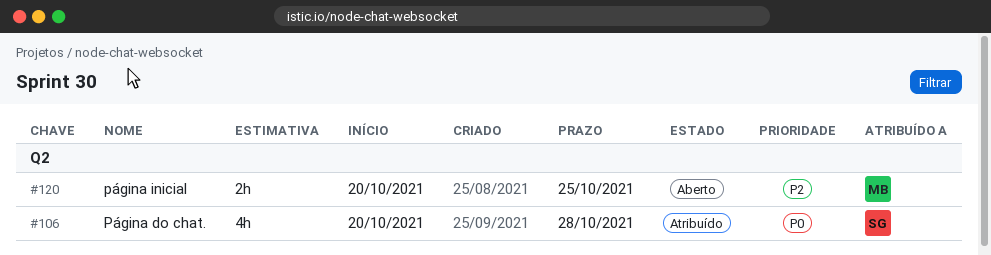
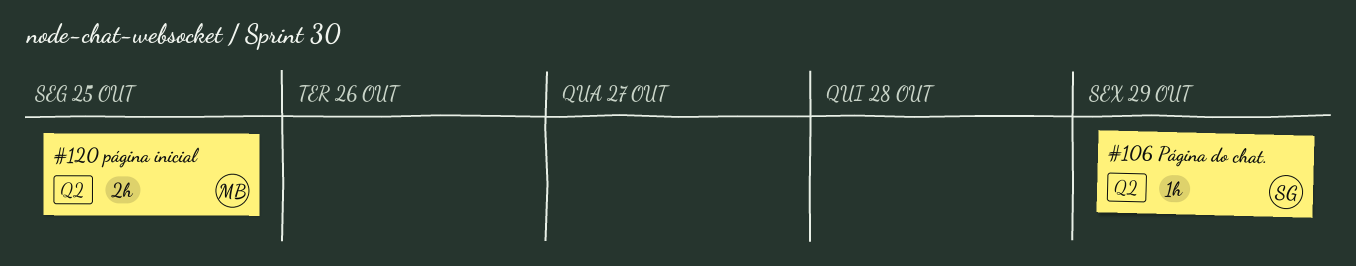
#106, estimate: 4h -> 1h
#106, due: Oct 28 -> Oct 29

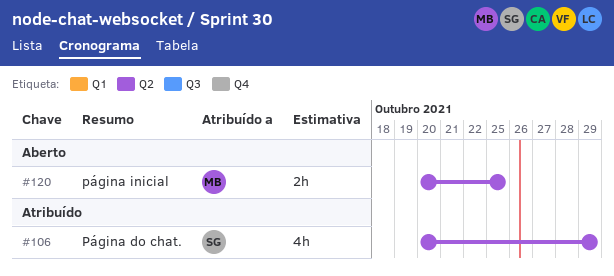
#106, estimate: 1h -> 4h

